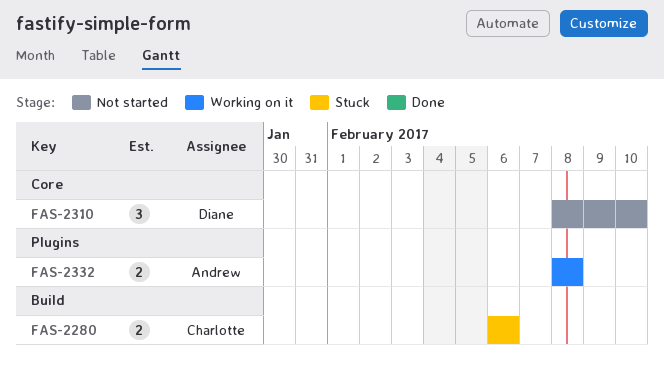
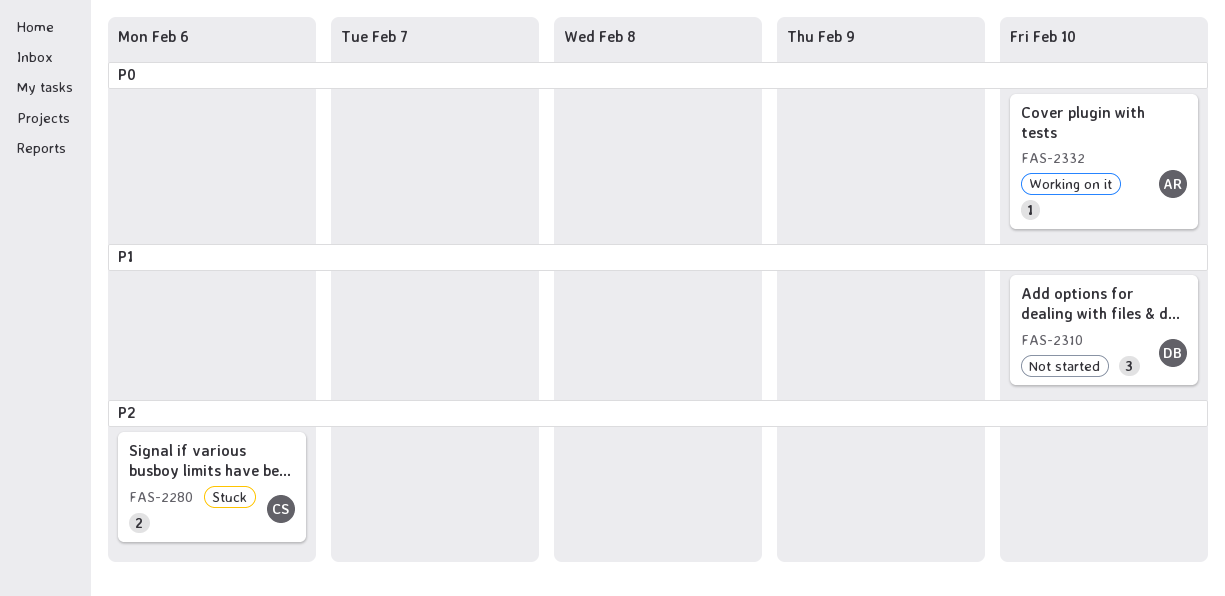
FAS-2332, estimate: 2 -> 1
FAS-2332, due: Feb 8 -> Feb 10

